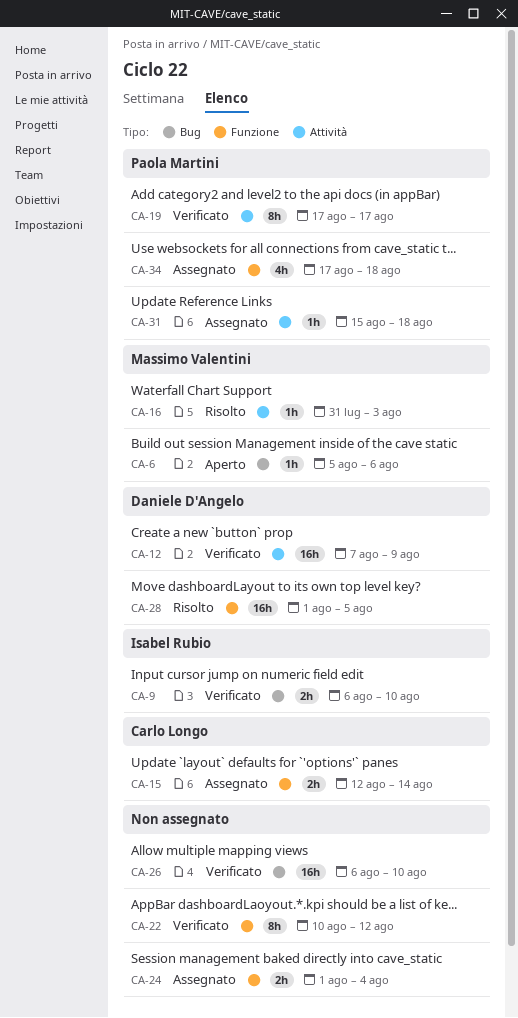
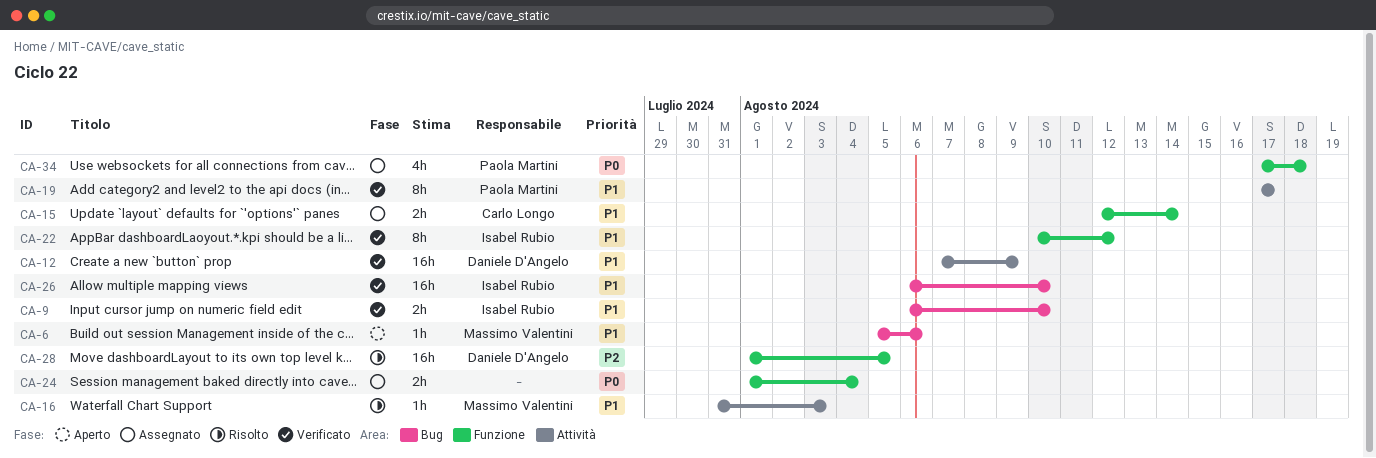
CA-22, owner: none -> Isabel Rubio
CA-26, owner: none -> Isabel Rubio
CA-31: present -> none

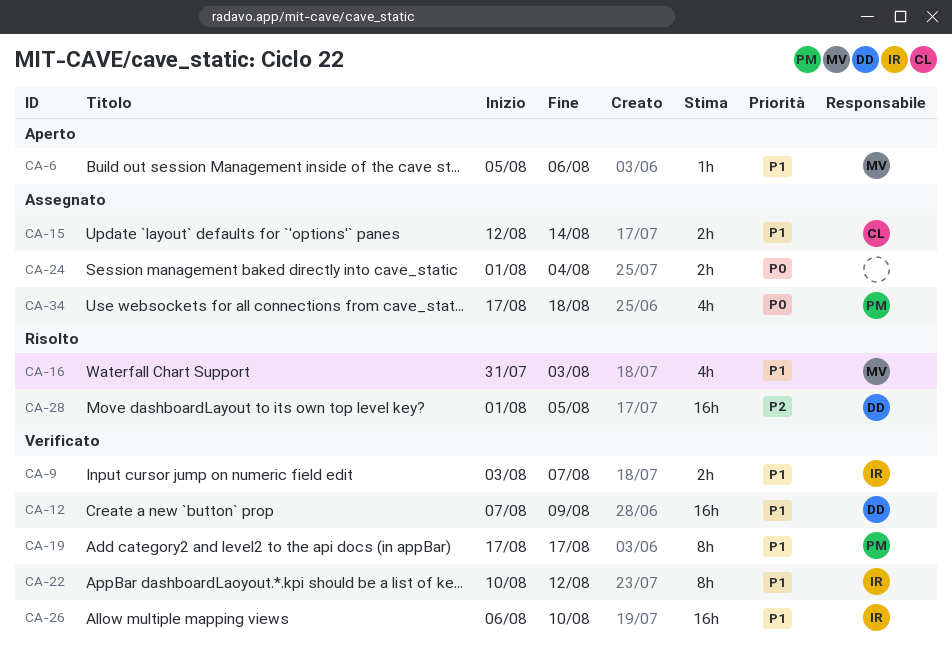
CA-9, start: Aug 6 -> Aug 3
CA-9, due: Aug 10 -> Aug 7
CA-16, estimate: 1h -> 4h

